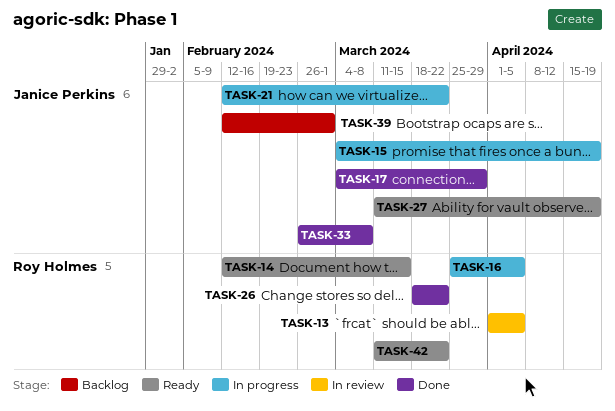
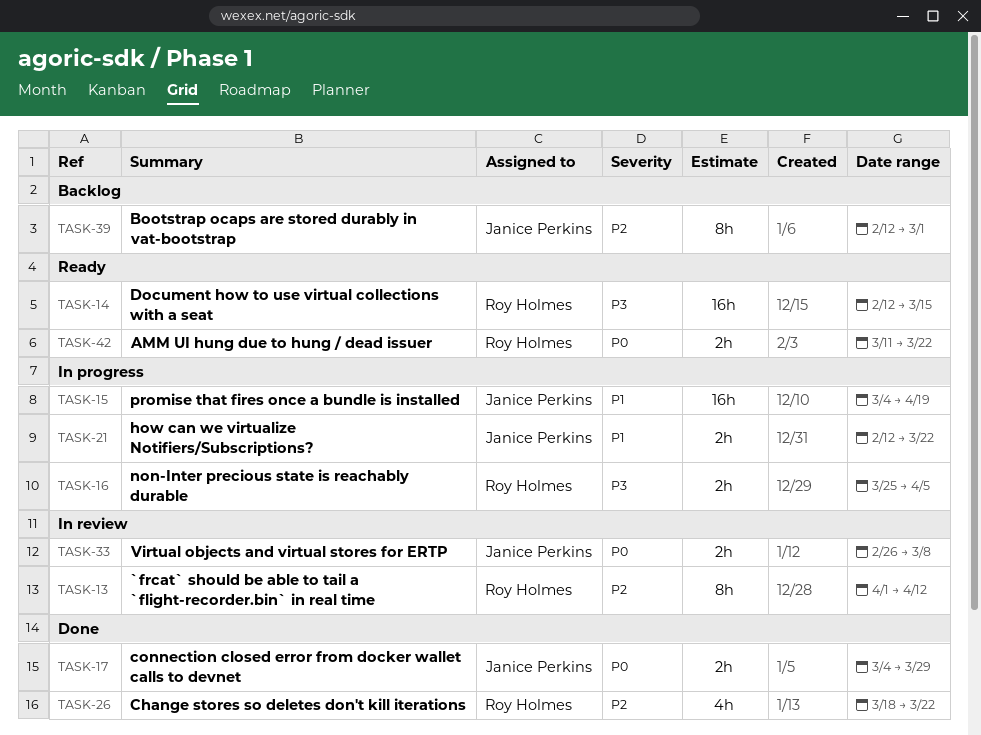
TASK-13, due: Apr 5 -> Apr 12
TASK-27: present -> none
TASK-33, status: Done -> In review

